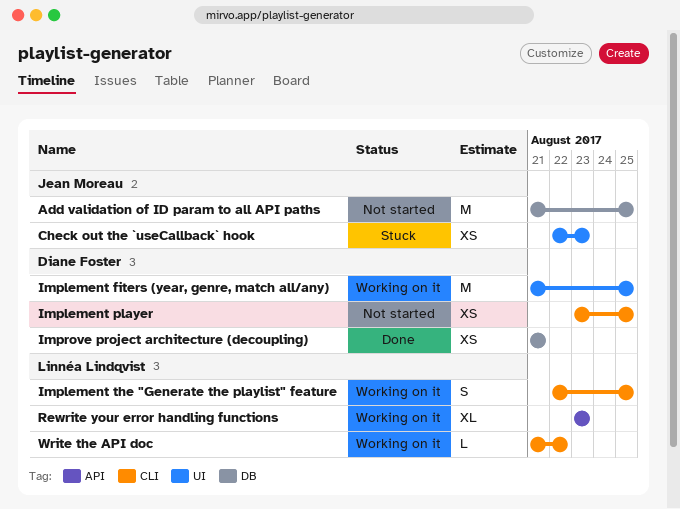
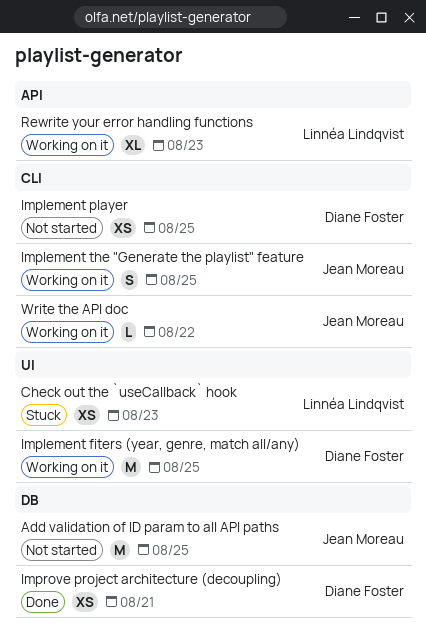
Check out the `useCallback` hook, owner: Jean Moreau -> Linnéa Lindqvist
Implement the "Generate the playlist" feature, owner: Linnéa Lindqvist -> Jean Moreau
Write the API doc, owner: Linnéa Lindqvist -> Jean Moreau

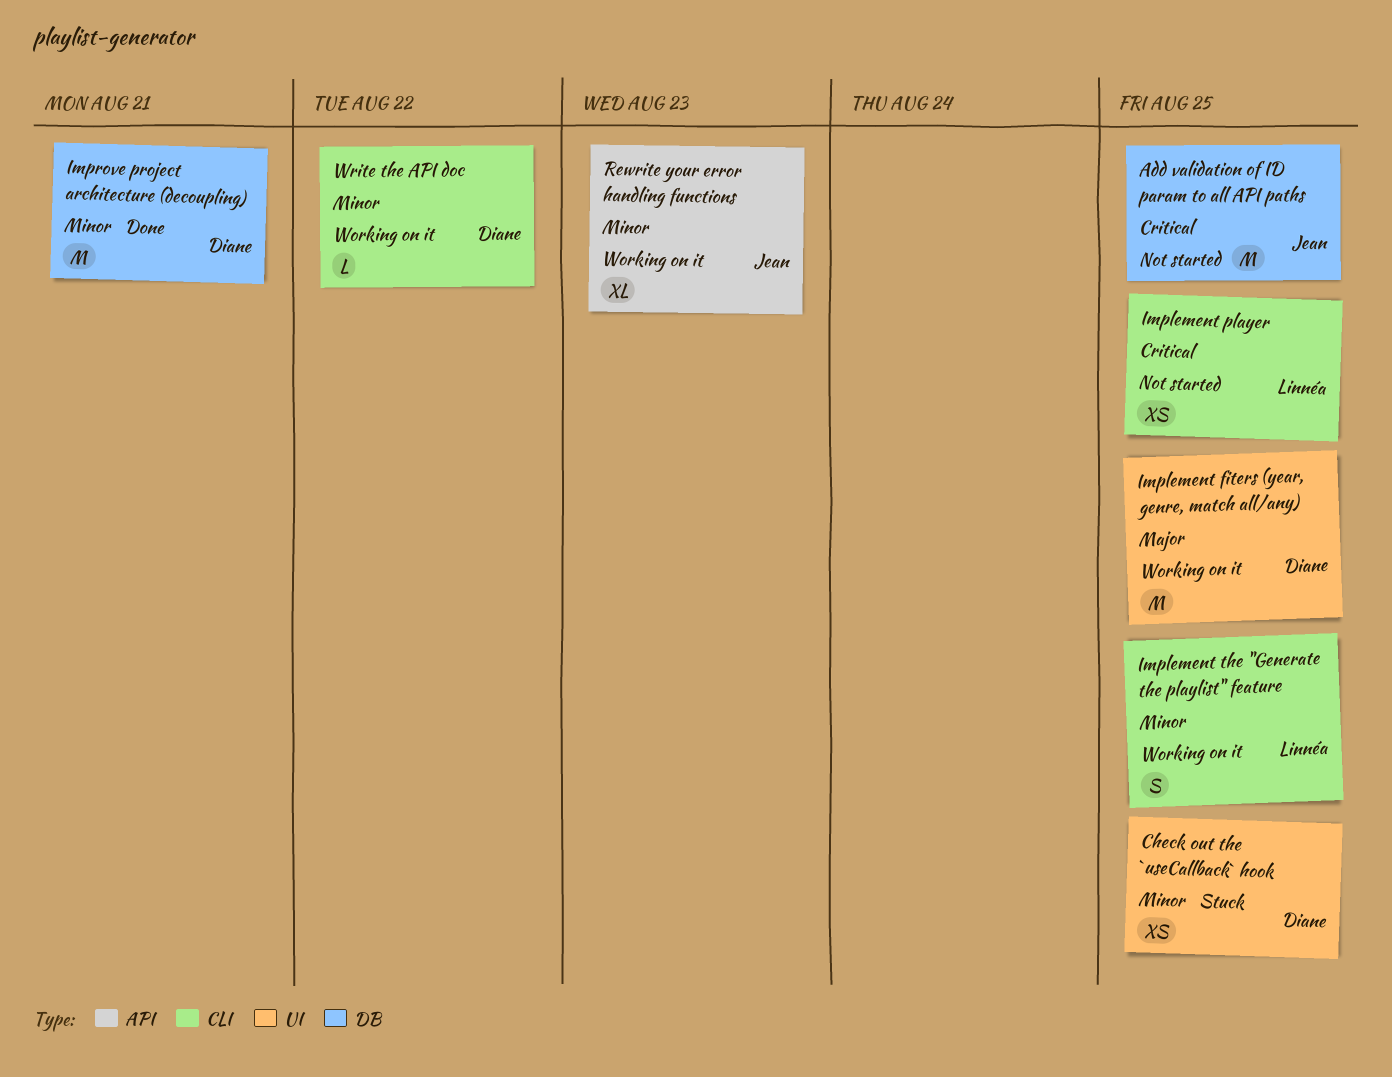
Check out the `useCallback` hook, owner: Linnéa Lindqvist -> Diane Foster
Check out the `useCallback` hook, due: Aug 23 -> Aug 25
Implement player, owner: Diane Foster -> Linnéa Lindqvist
Implement the "Generate the playlist" feature, owner: Jean Moreau -> Linnéa Lindqvist
Improve project architecture (decoupling), estimate: XS -> M
Rewrite your error handling functions, owner: Linnéa Lindqvist -> Jean Moreau
Write the API doc, owner: Jean Moreau -> Diane Foster

